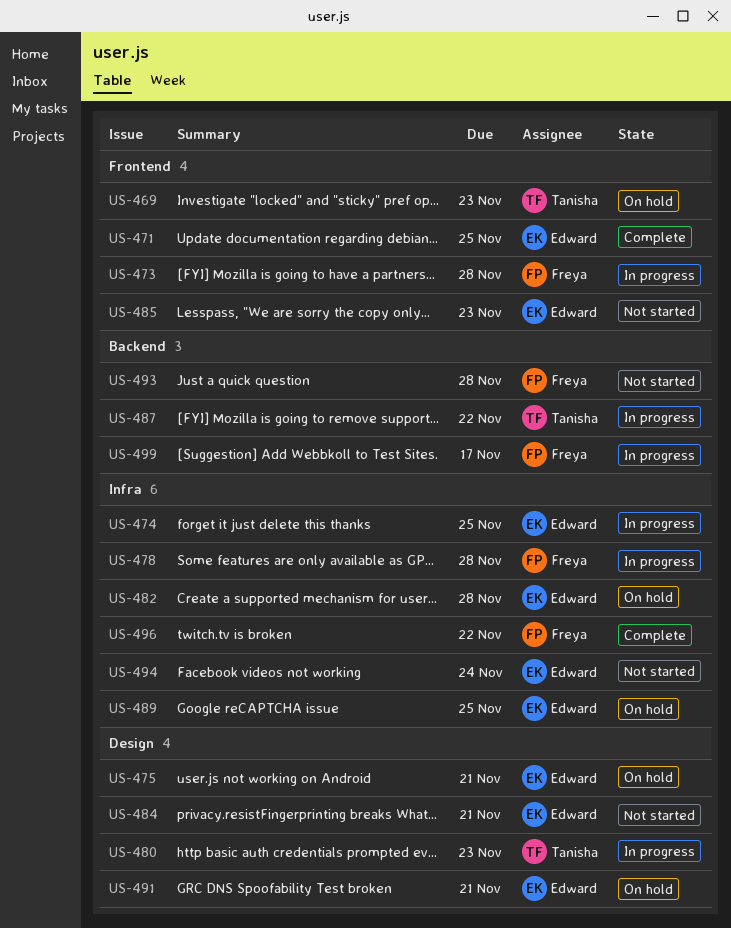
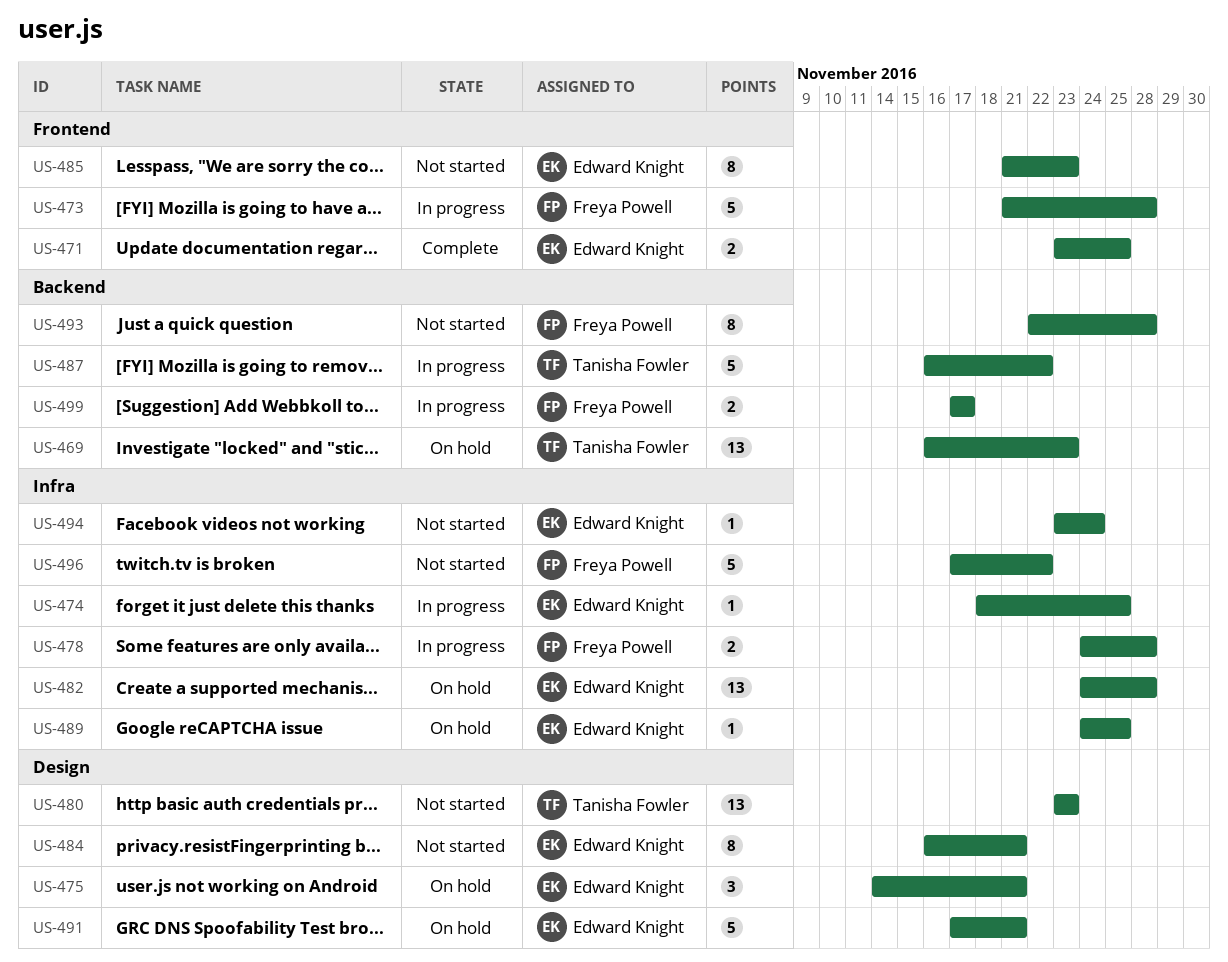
US-469, label: Frontend -> Backend
US-480, status: In progress -> Not started
US-496, status: Complete -> Not started

